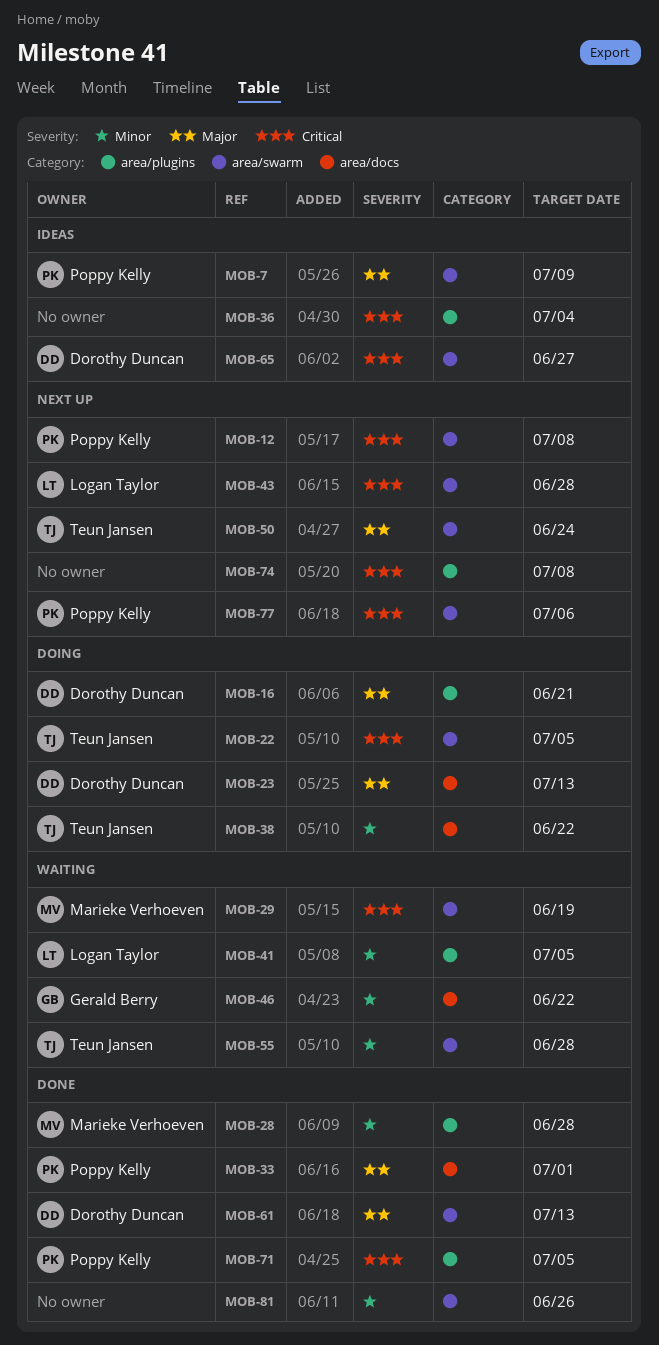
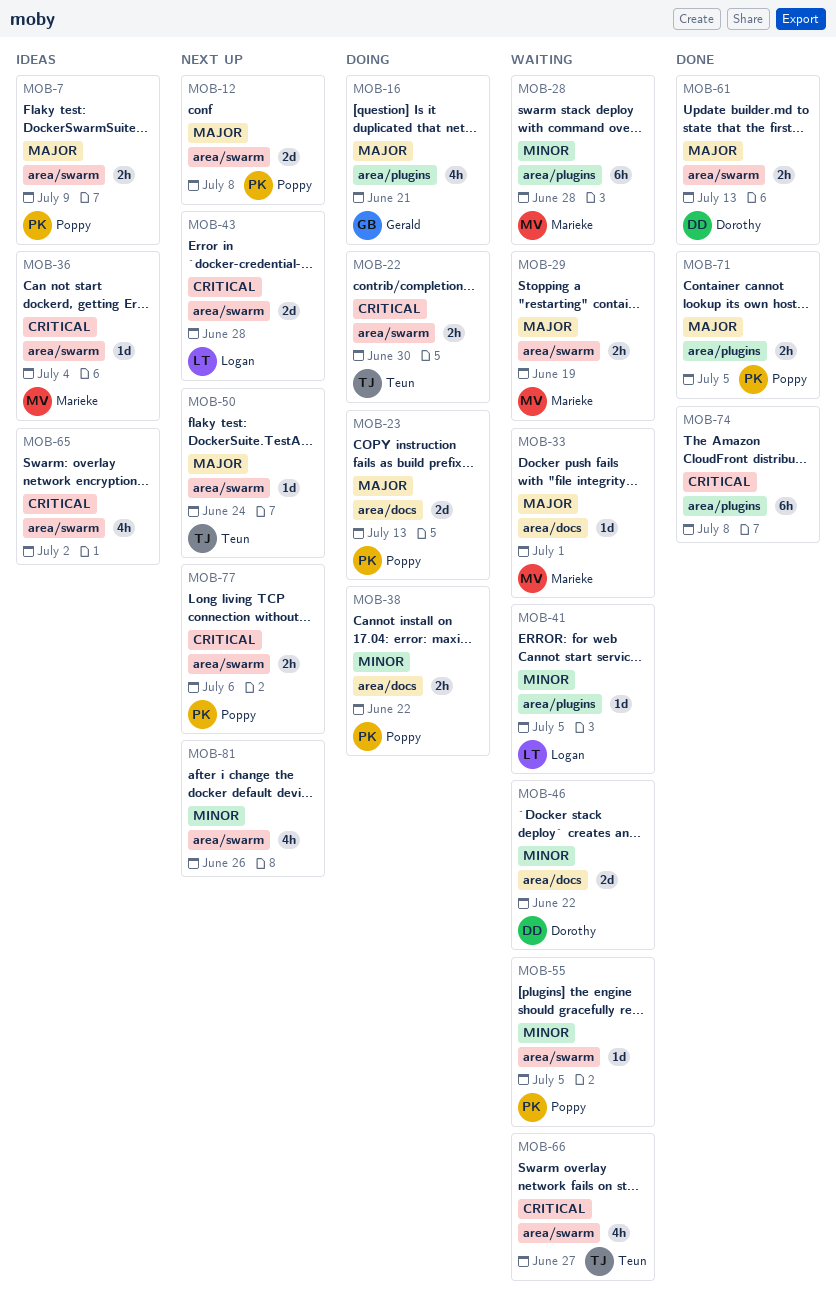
MOB-12, priority: Critical -> Major
MOB-16, owner: Dorothy Duncan -> Gerald Berry
MOB-22, due: Jul 5 -> Jun 30
MOB-23, owner: Dorothy Duncan -> Poppy Kelly
MOB-28, status: Done -> Waiting
MOB-29, priority: Critical -> Major
MOB-33, status: Done -> Waiting
MOB-33, owner: Poppy Kelly -> Marieke Verhoeven
MOB-36, owner: none -> Marieke Verhoeven
MOB-36, label: area/plugins -> area/swarm
MOB-38, owner: Teun Jansen -> Poppy Kelly
MOB-46, owner: Gerald Berry -> Dorothy Duncan
MOB-55, owner: Teun Jansen -> Poppy Kelly
MOB-55, due: Jun 28 -> Jul 5
MOB-65, owner: Dorothy Duncan -> none
MOB-65, due: Jun 27 -> Jul 2
MOB-66: none -> present
MOB-71, priority: Critical -> Major
MOB-74, status: Next up -> Done
MOB-81, status: Done -> Next up

